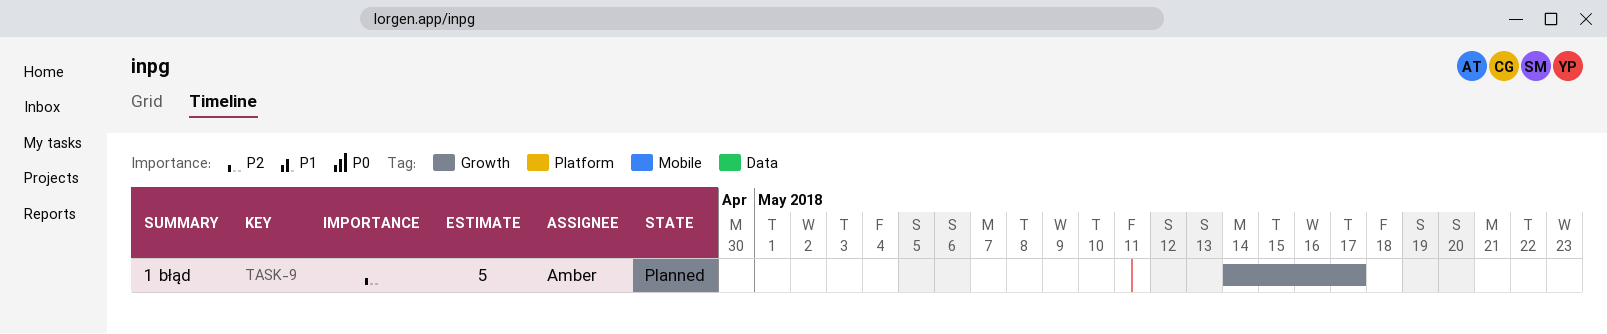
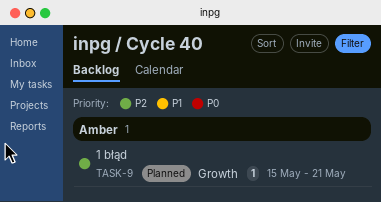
TASK-9, estimate: 5 -> 1
TASK-9, start: May 14 -> May 15
TASK-9, due: May 17 -> May 21

